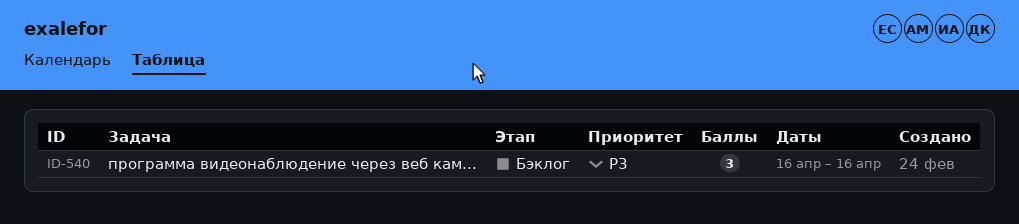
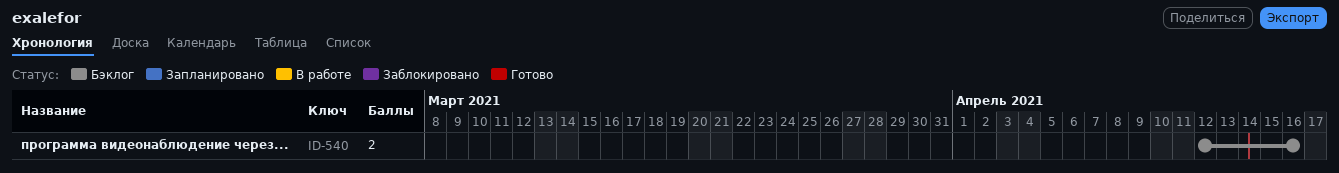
ID-540, estimate: 3 -> 2
ID-540, start: Apr 16 -> Apr 12

